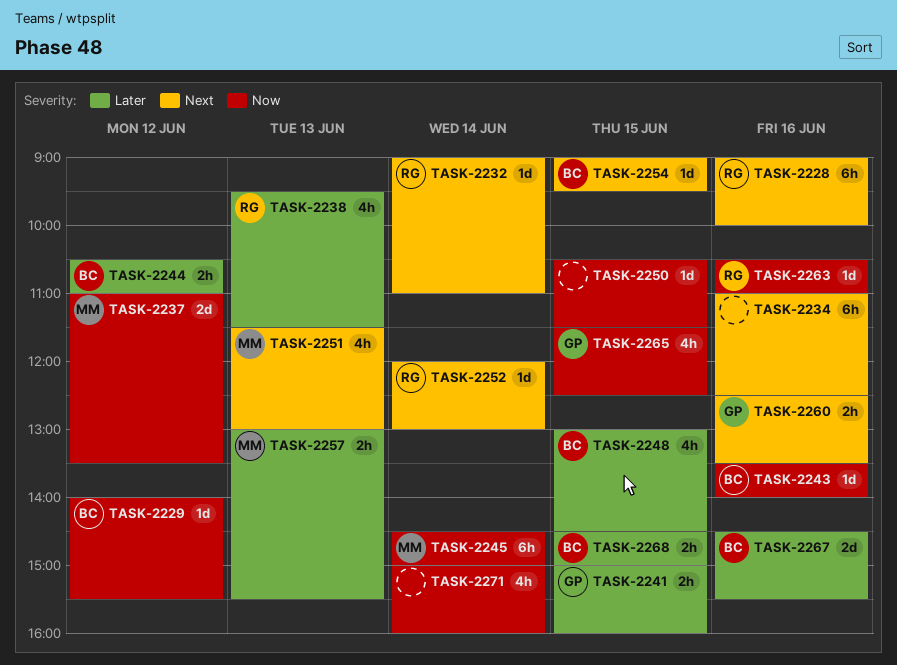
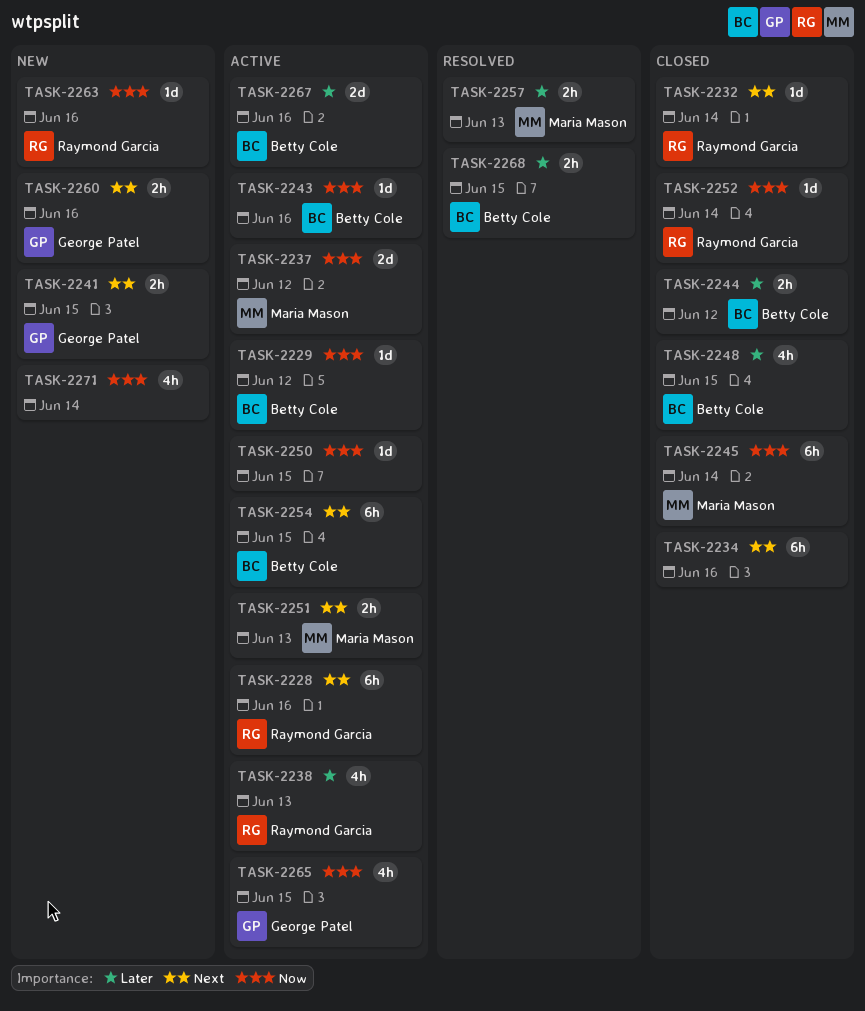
TASK-2241, priority: Later -> Next
TASK-2251, estimate: 4h -> 2h
TASK-2252, priority: Next -> Now
TASK-2254, estimate: 1d -> 6h

